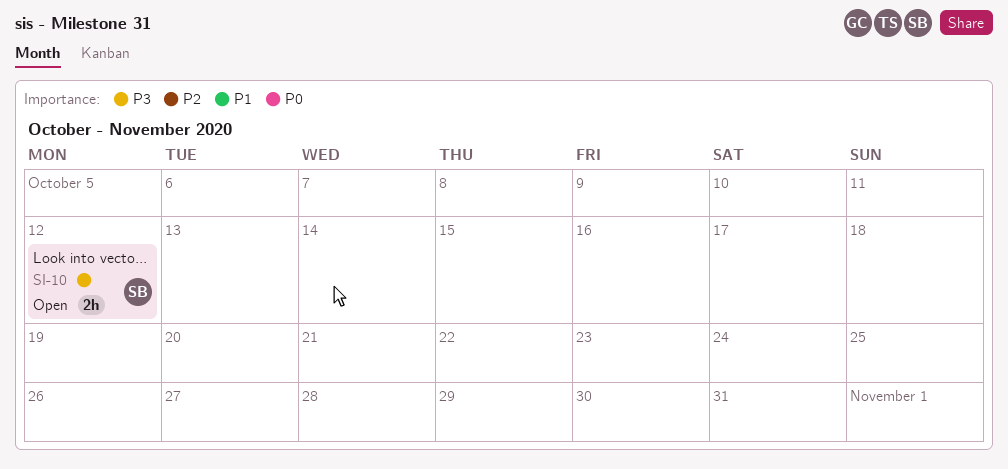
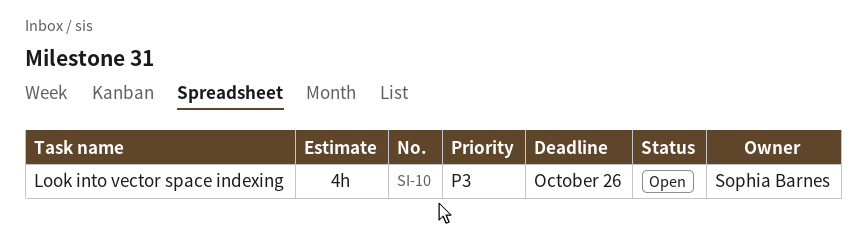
SI-10, estimate: 2h -> 4h
SI-10, due: Oct 12 -> Oct 26

